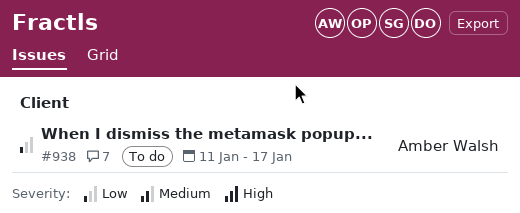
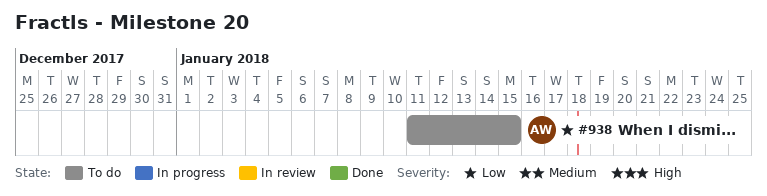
#938, due: Jan 17 -> Jan 15

